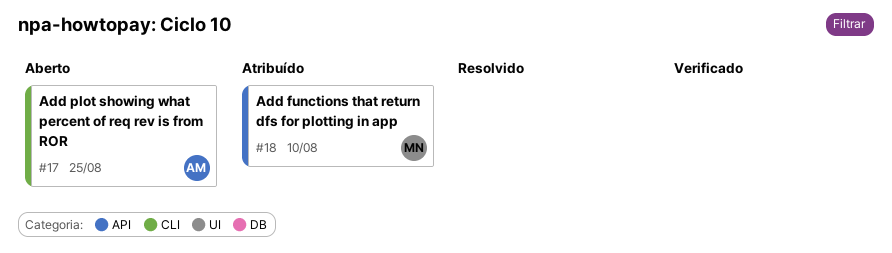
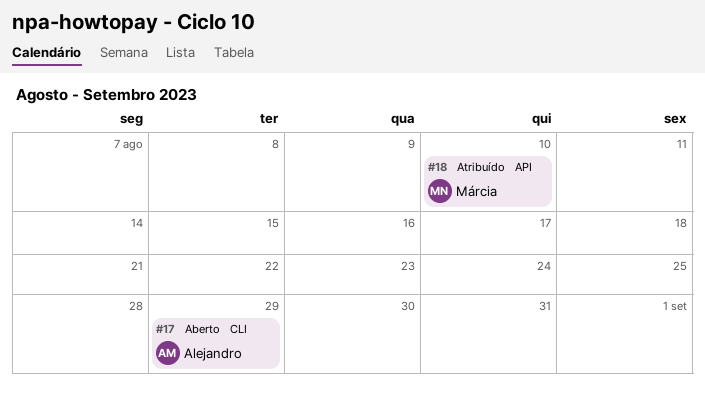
#17, due: Aug 25 -> Aug 29

